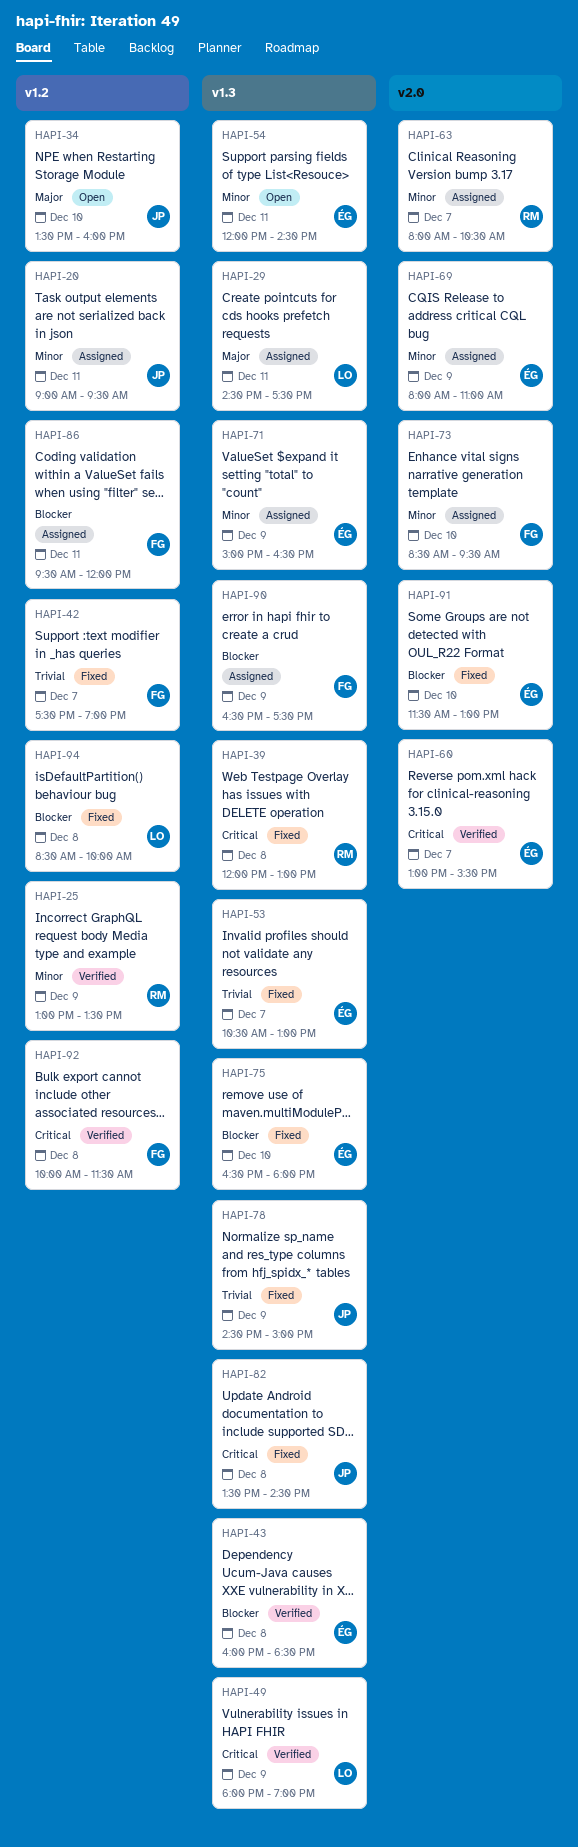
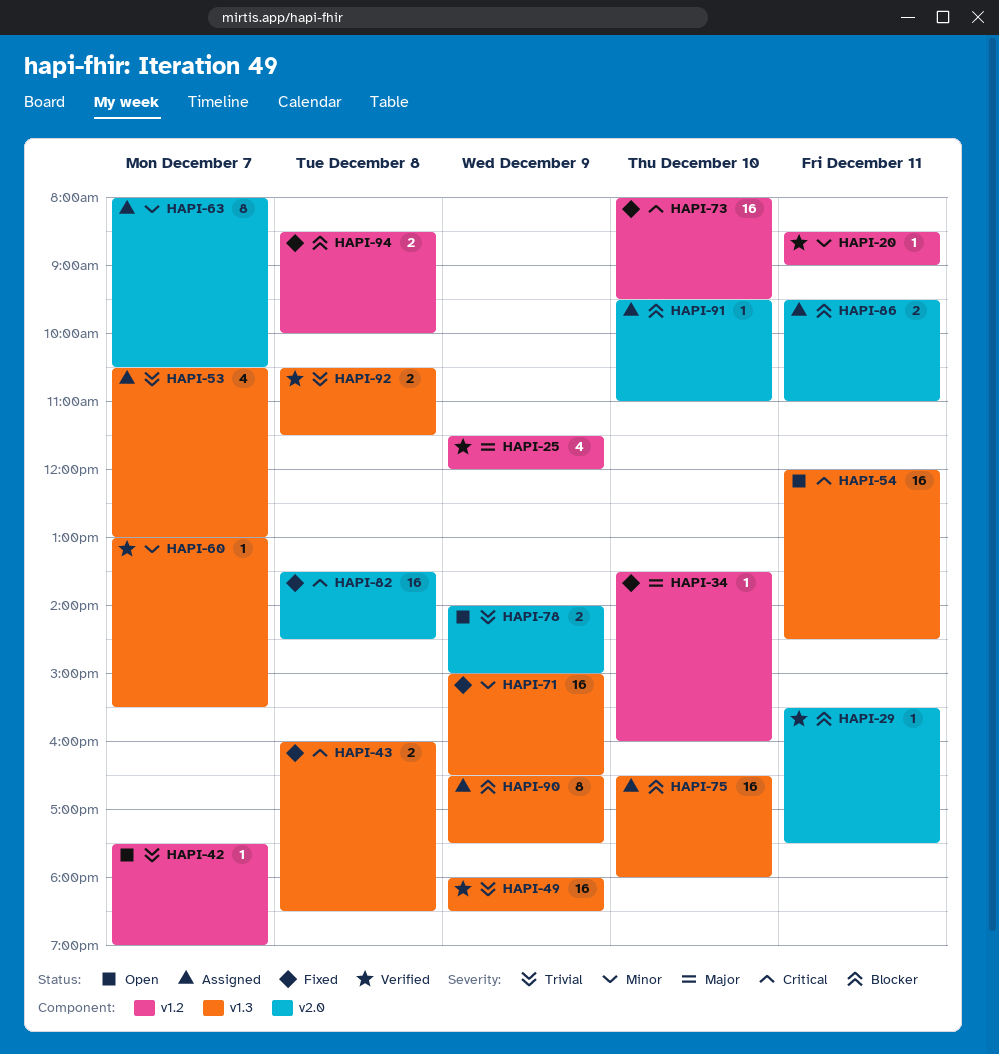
HAPI-20, status: Assigned -> Verified
HAPI-20, begins: 09:00 -> 08:30
HAPI-20, ends: 09:30 -> 09:00
HAPI-25, priority: Minor -> Major
HAPI-25, begins: 13:00 -> 11:30
HAPI-25, ends: 13:30 -> 12:00
HAPI-29, status: Assigned -> Verified
HAPI-29, priority: Major -> Blocker
HAPI-29, label: v1.3 -> v2.0
HAPI-29, begins: 14:30 -> 15:30
HAPI-34, status: Open -> Fixed
HAPI-39: present -> none
HAPI-42, status: Fixed -> Open
HAPI-43, status: Verified -> Fixed
HAPI-43, priority: Blocker -> Critical
HAPI-49, priority: Critical -> Trivial
HAPI-49, ends: 19:00 -> 18:30
HAPI-53, status: Fixed -> Assigned
HAPI-54, priority: Minor -> Critical
HAPI-60, priority: Critical -> Minor
HAPI-60, label: v2.0 -> v1.3
HAPI-69: present -> none
HAPI-71, status: Assigned -> Fixed
HAPI-73, status: Assigned -> Fixed
HAPI-73, priority: Minor -> Critical
HAPI-73, label: v2.0 -> v1.2
HAPI-73, begins: 08:30 -> 08:00
HAPI-75, status: Fixed -> Assigned
HAPI-78, status: Fixed -> Open
HAPI-78, label: v1.3 -> v2.0
HAPI-78, begins: 14:30 -> 14:00
HAPI-82, label: v1.3 -> v2.0
HAPI-86, label: v1.2 -> v2.0
HAPI-86, ends: 12:00 -> 11:00
HAPI-91, status: Fixed -> Assigned
HAPI-91, begins: 11:30 -> 09:30
HAPI-91, ends: 13:00 -> 11:00
HAPI-92, priority: Critical -> Trivial
HAPI-92, label: v1.2 -> v1.3
HAPI-92, begins: 10:00 -> 10:30

